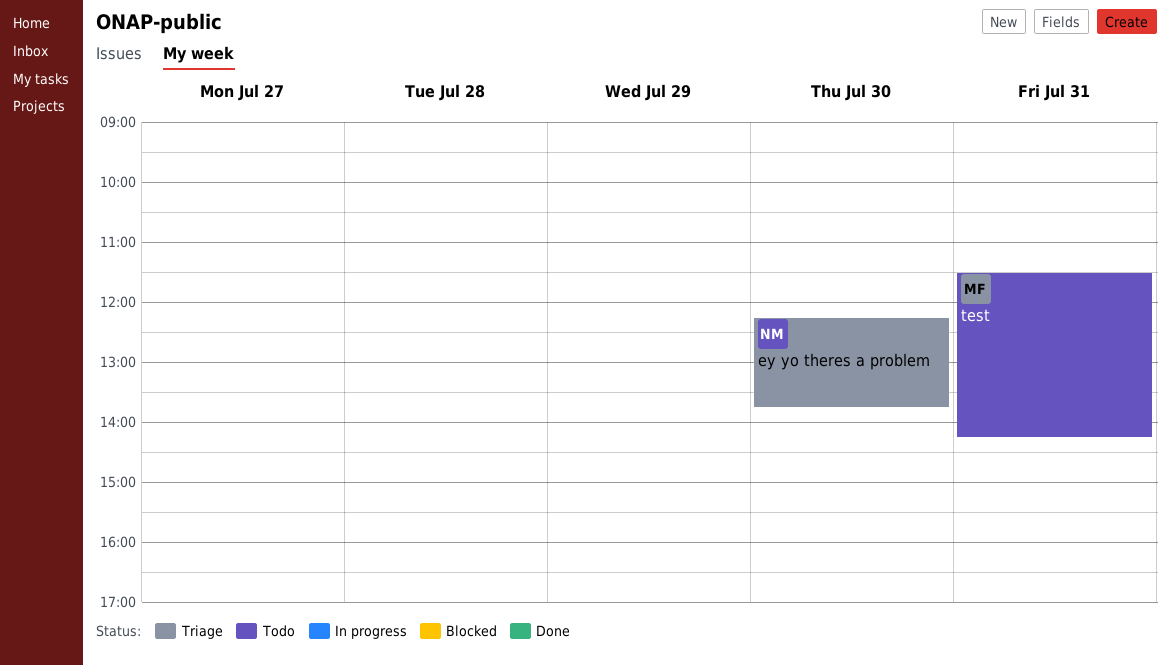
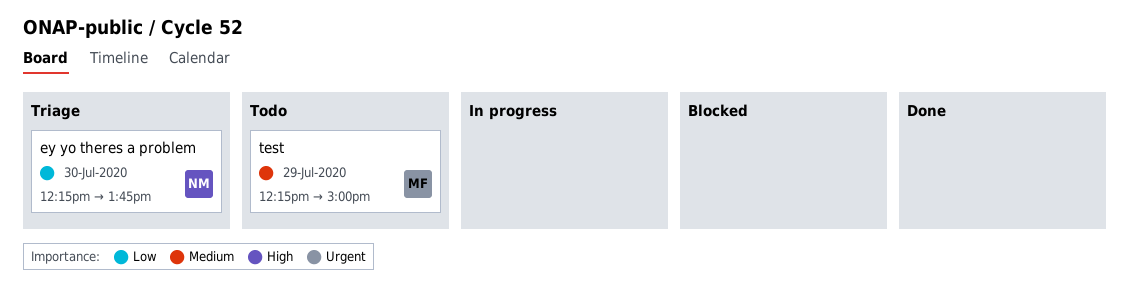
test, day: Jul 31 -> Jul 29
test, begins: 11:30 -> 12:15
test, ends: 14:15 -> 15:00

